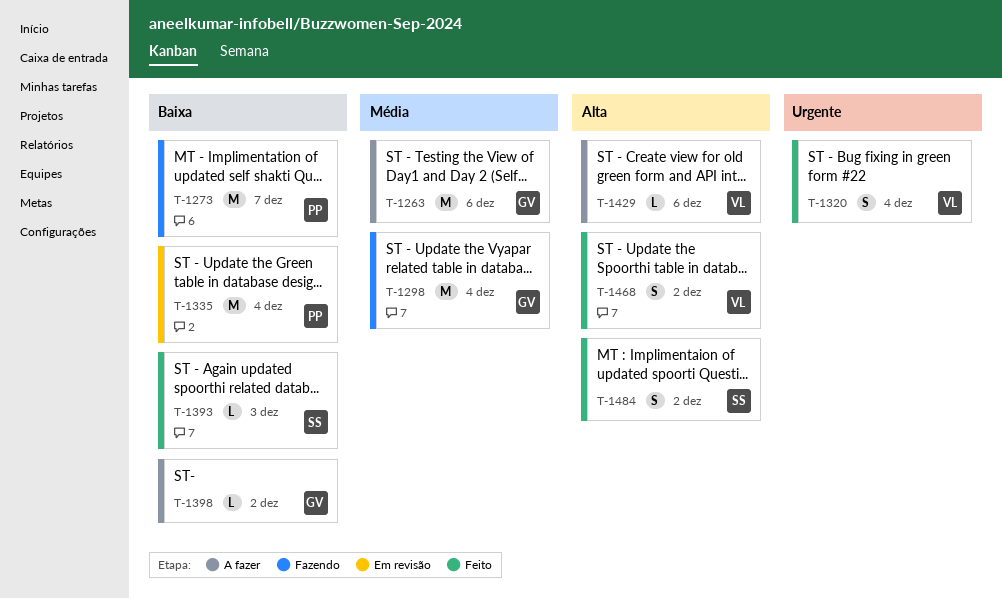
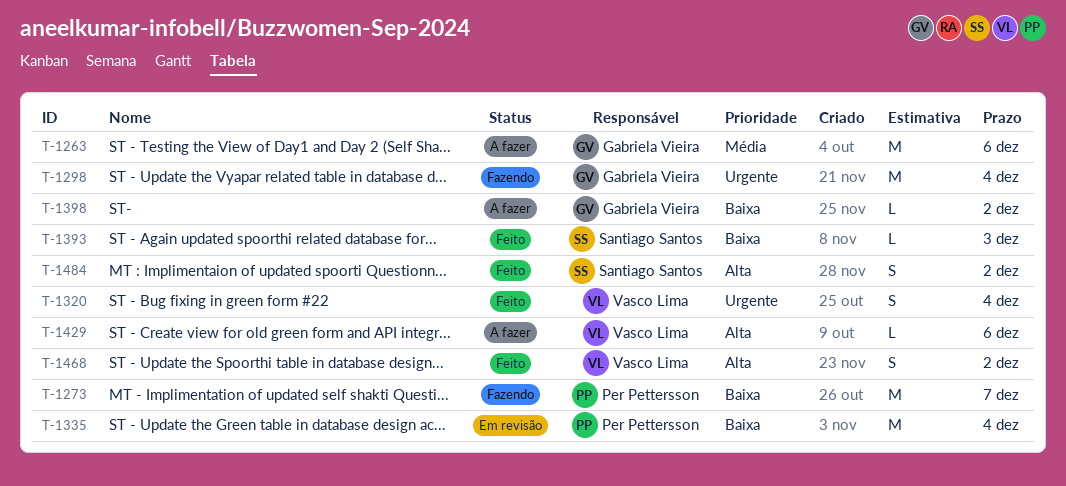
T-1298, priority: Média -> Urgente

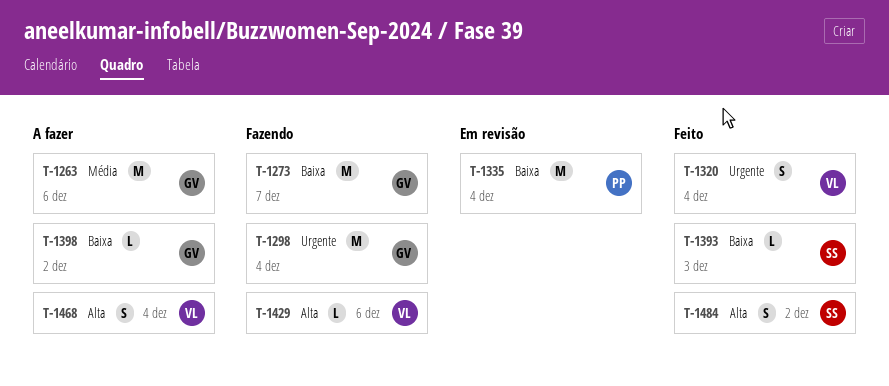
T-1273, owner: Per Pettersson -> Gabriela Vieira
T-1429, status: A fazer -> Fazendo
T-1468, status: Feito -> A fazer
T-1468, due: Dec 2 -> Dec 4

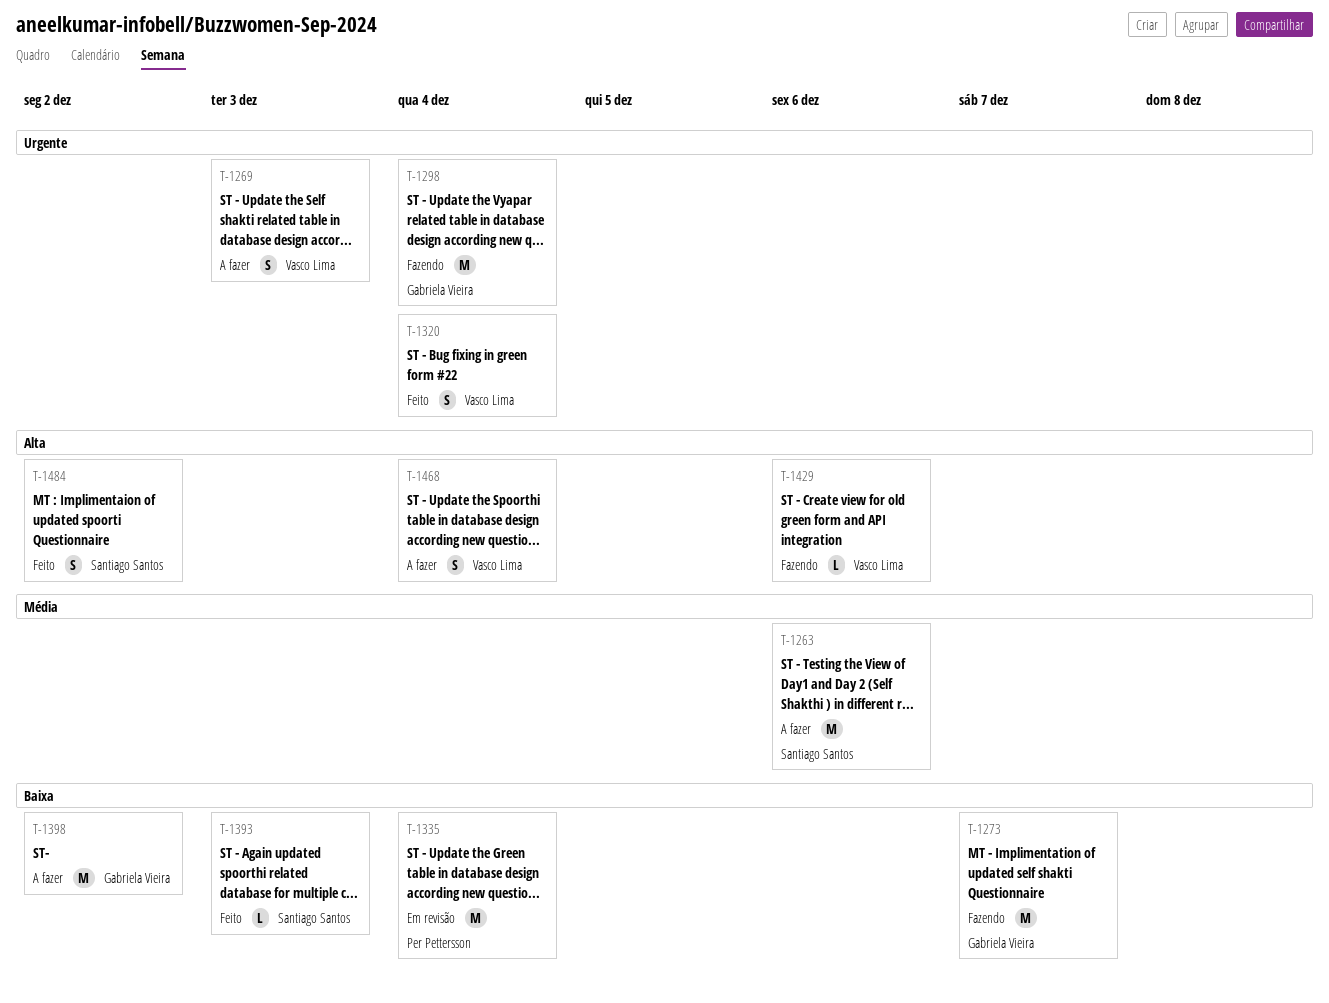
T-1263, owner: Gabriela Vieira -> Santiago Santos
T-1269: none -> present
T-1398, estimate: L -> M

